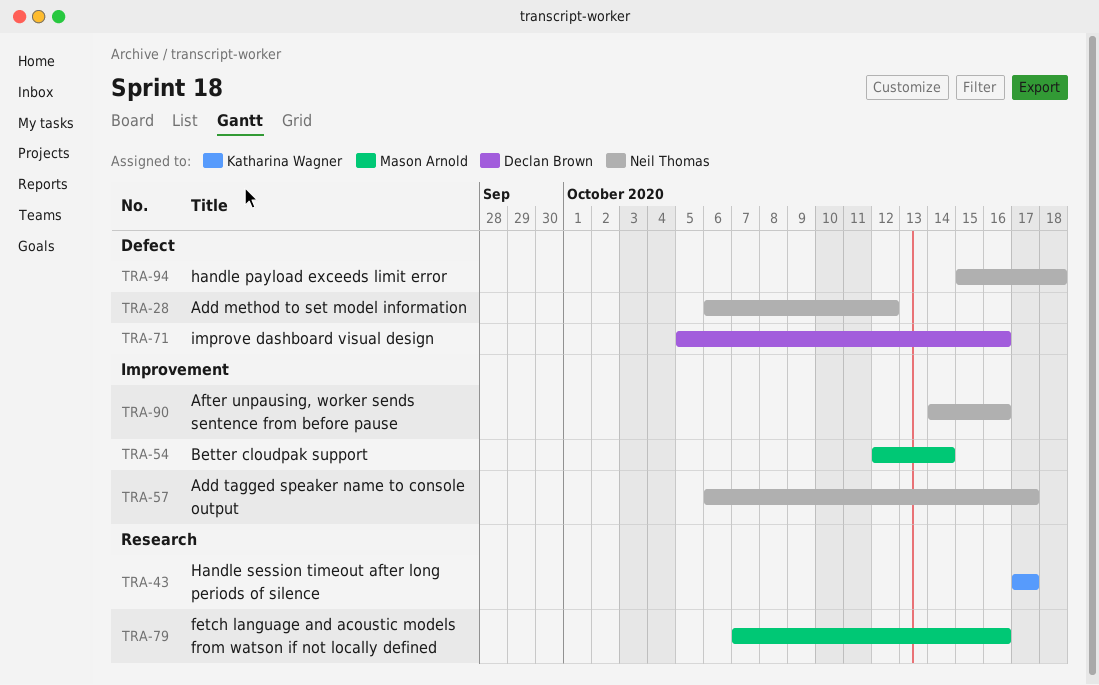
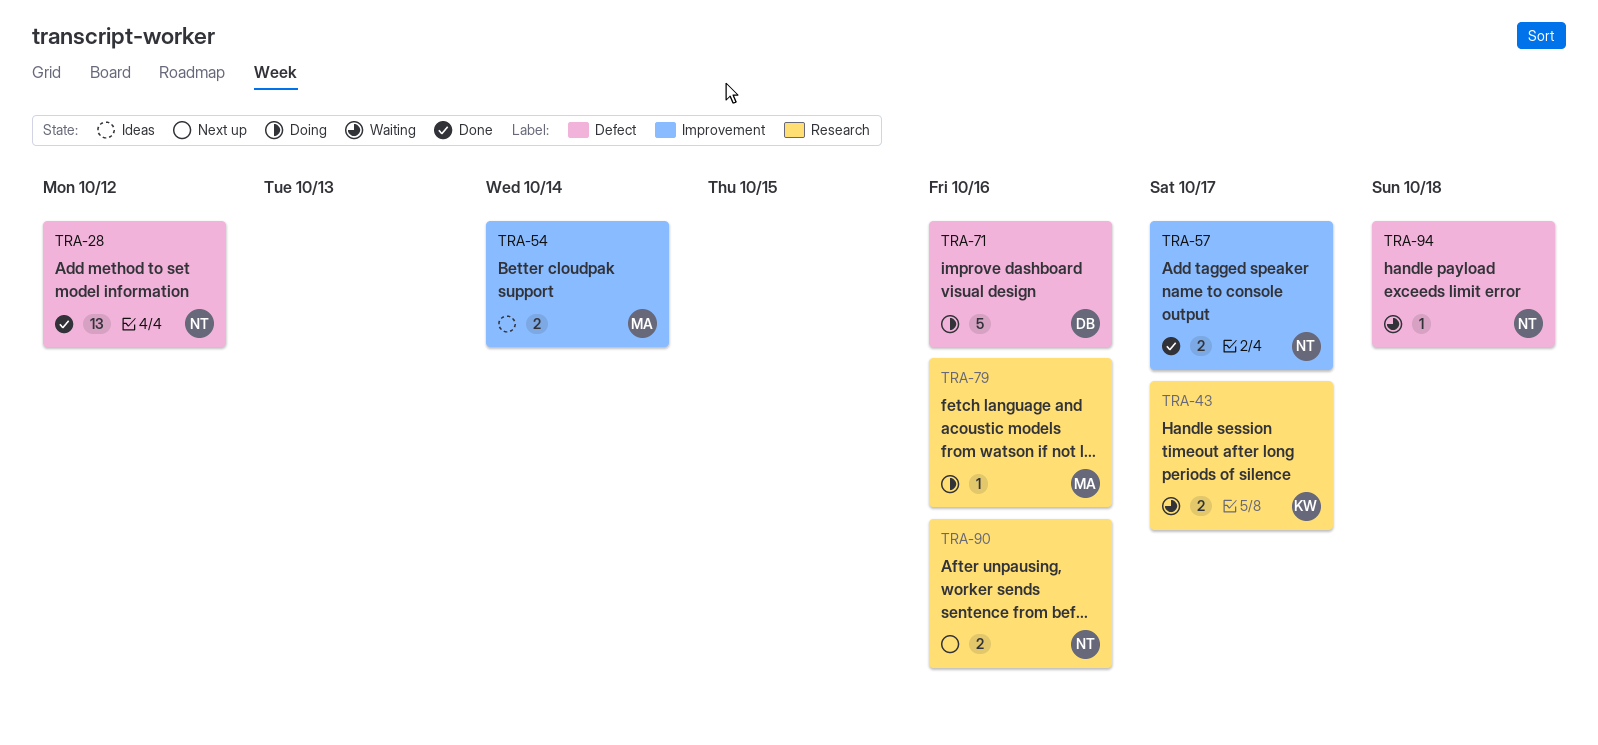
TRA-90, label: Improvement -> Research

